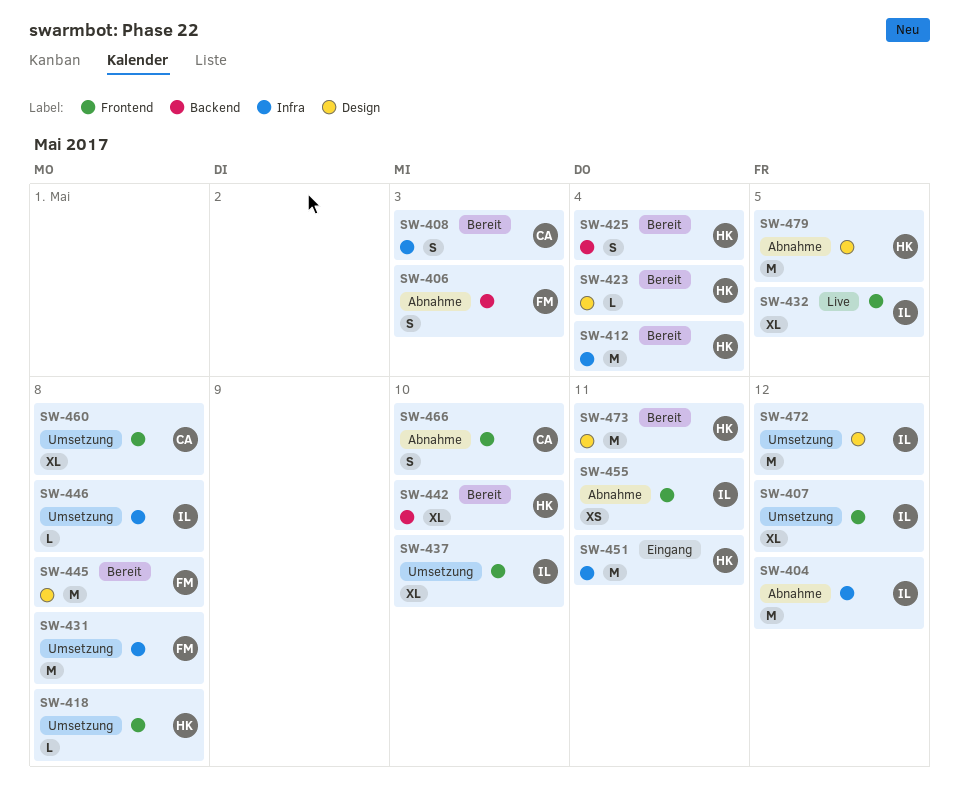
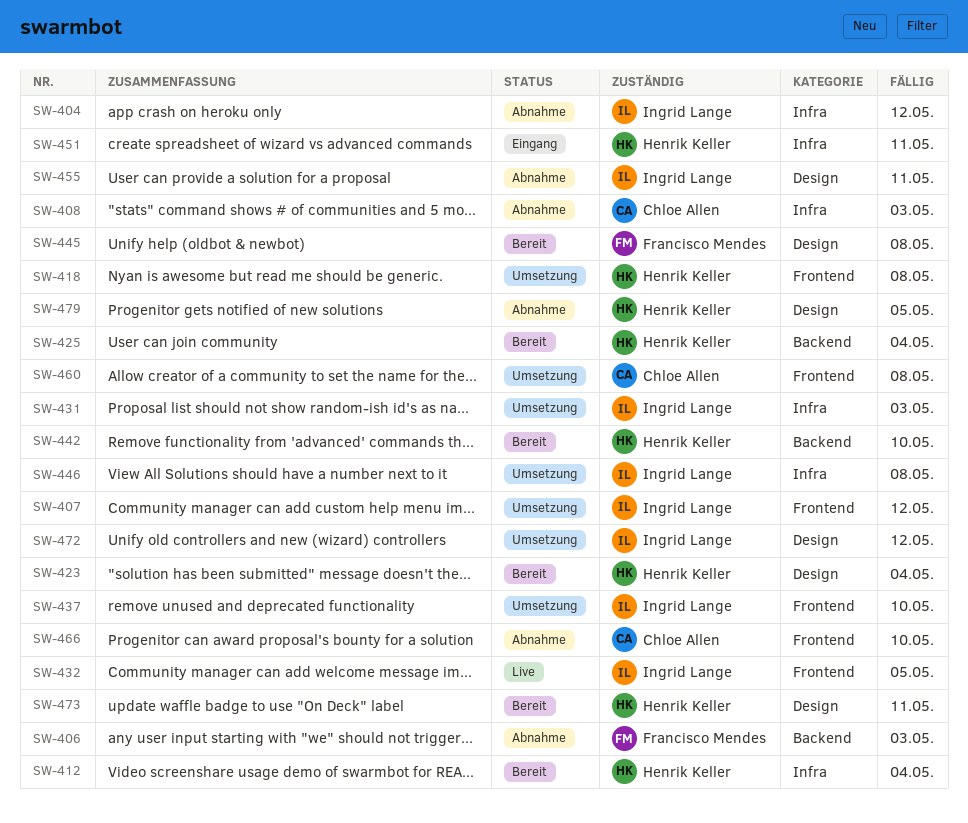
SW-408, status: Bereit -> Abnahme
SW-431, owner: Francisco Mendes -> Ingrid Lange
SW-431, due: May 8 -> May 3
SW-455, label: Frontend -> Design

